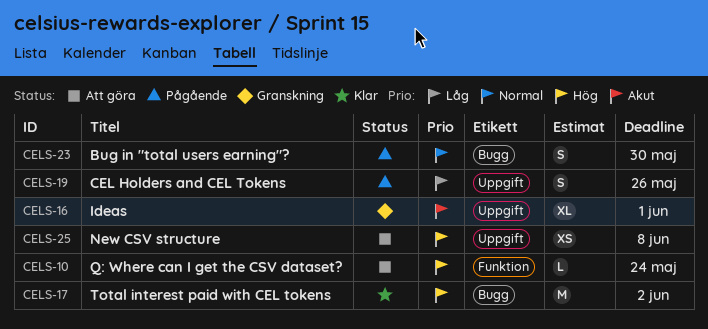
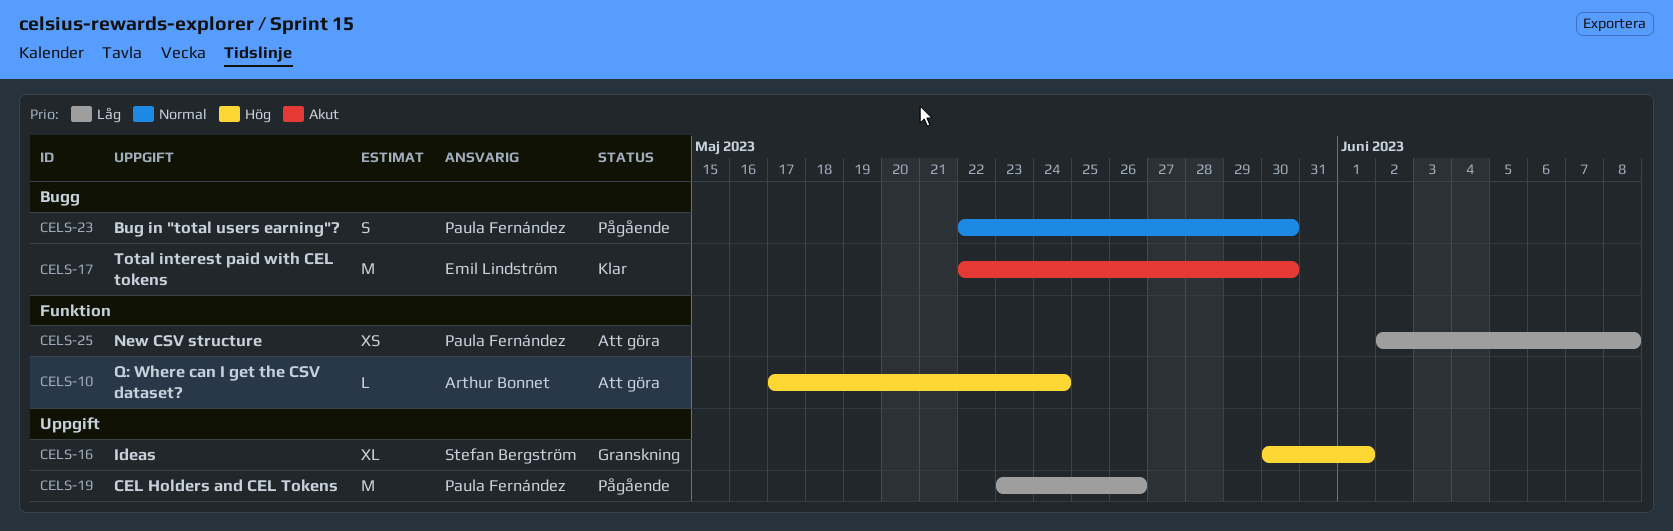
CELS-16, priority: Akut -> Hög
CELS-17, priority: Hög -> Akut
CELS-17, due: Jun 2 -> May 30
CELS-19, estimate: S -> M
CELS-25, priority: Hög -> Låg
CELS-25, label: Uppgift -> Funktion

